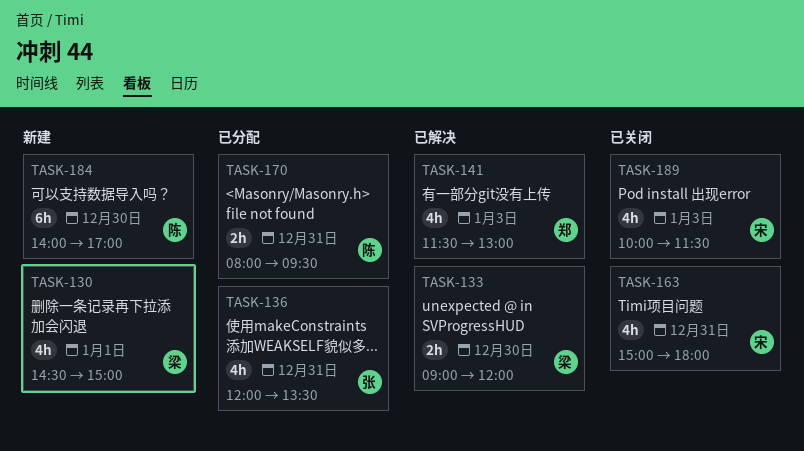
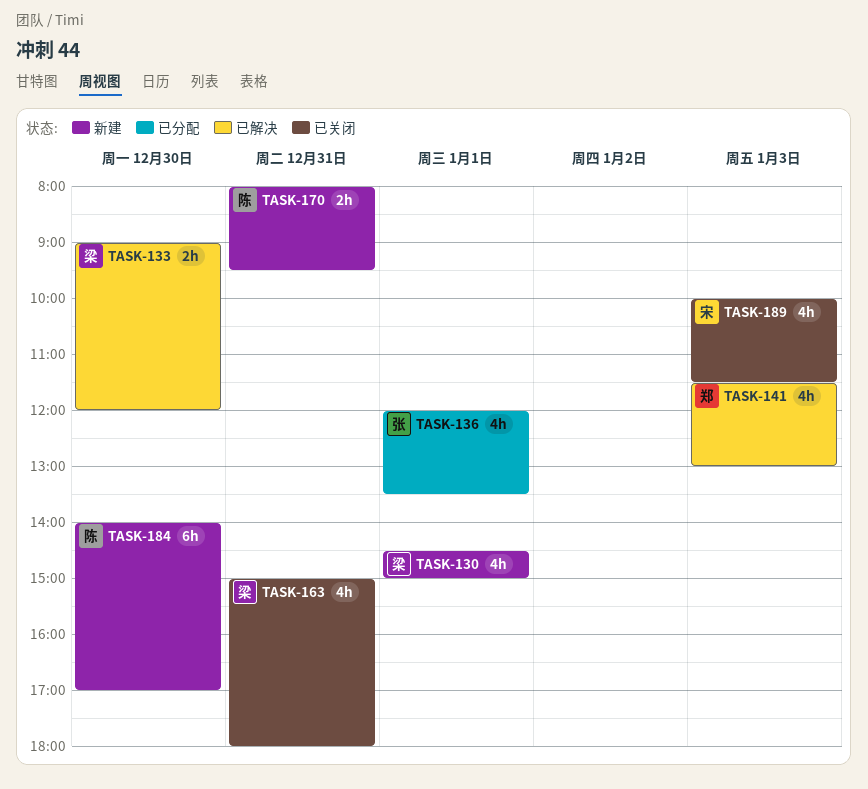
TASK-136, day: Dec 31 -> Jan 1
TASK-163, owner: 宋 -> 梁
TASK-170, status: 已分配 -> 新建

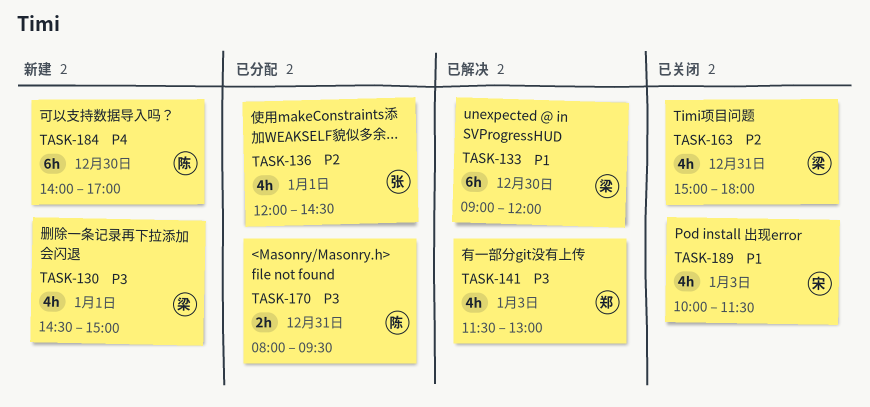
TASK-133, estimate: 2h -> 6h
TASK-136, ends: 13:30 -> 14:30
TASK-170, status: 新建 -> 已分配

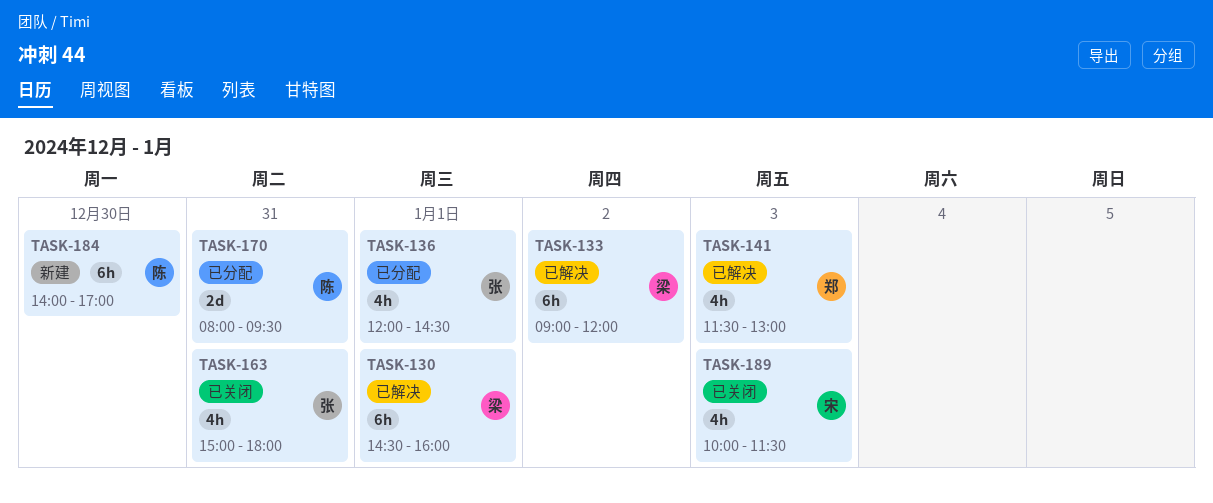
TASK-130, status: 新建 -> 已解决
TASK-130, estimate: 4h -> 6h
TASK-130, ends: 15:00 -> 16:00
TASK-133, day: Dec 30 -> Jan 2
TASK-163, owner: 梁 -> 张
TASK-170, estimate: 2h -> 2d

